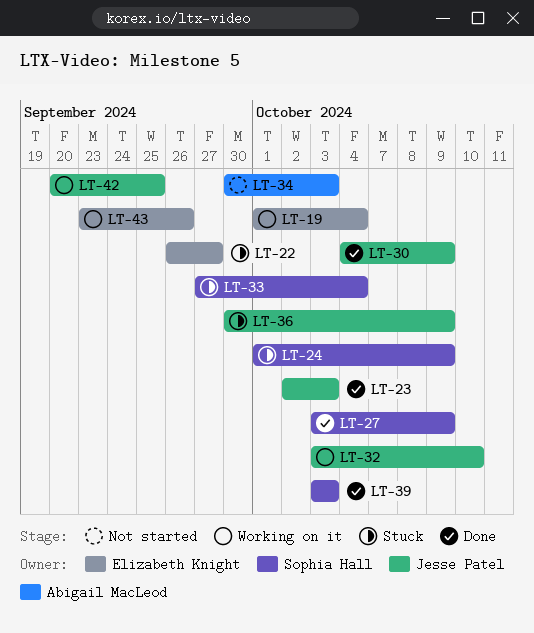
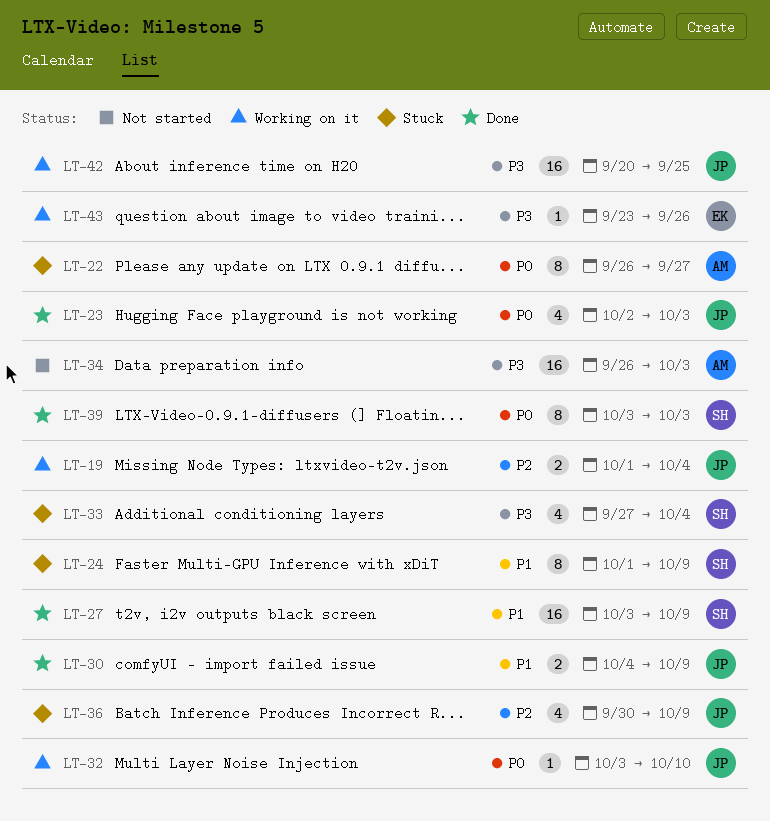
LT-19, owner: Elizabeth Knight -> Jesse Patel
LT-22, owner: Elizabeth Knight -> Abigail MacLeod
LT-34, start: Sep 30 -> Sep 26

